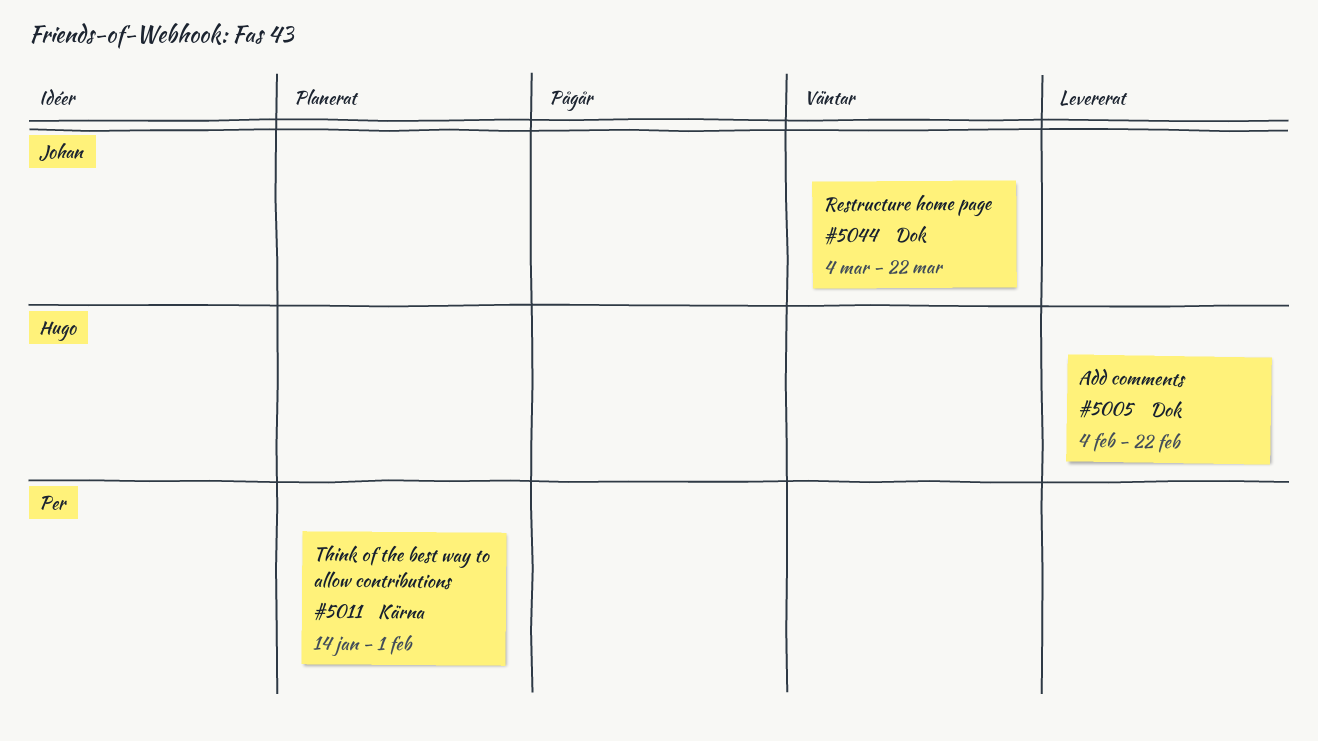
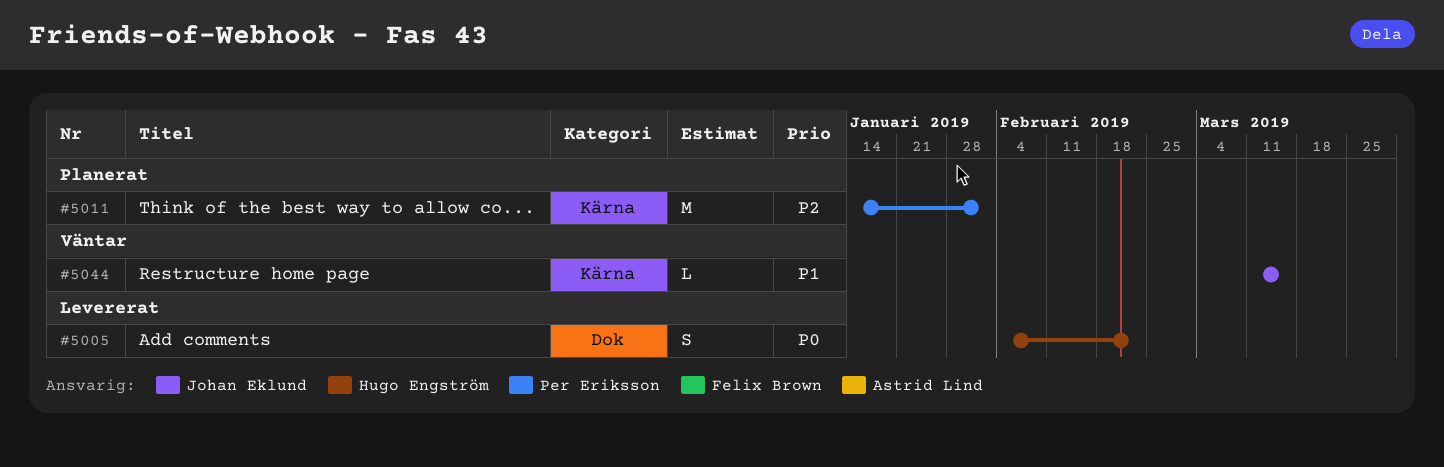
#5044, label: Dok -> Kärna
#5044, start: Mar 4 -> Mar 11
#5044, due: Mar 22 -> Mar 15

